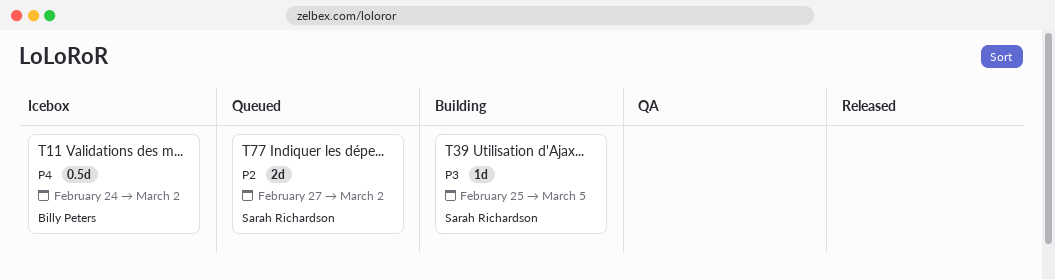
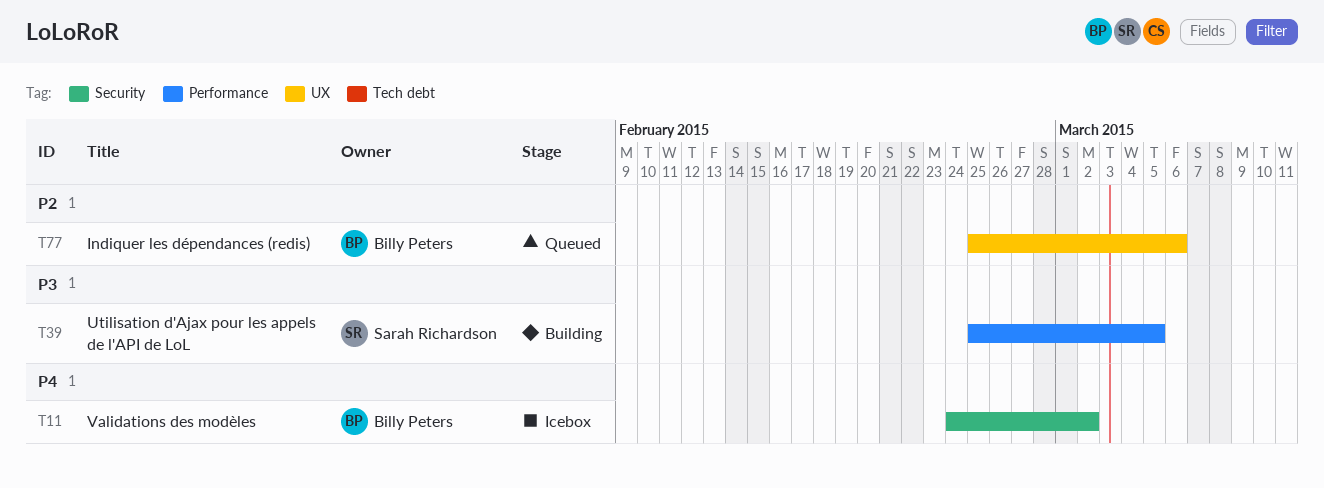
T77, owner: Sarah Richardson -> Billy Peters
T77, start: Feb 27 -> Feb 25
T77, due: Mar 2 -> Mar 6

